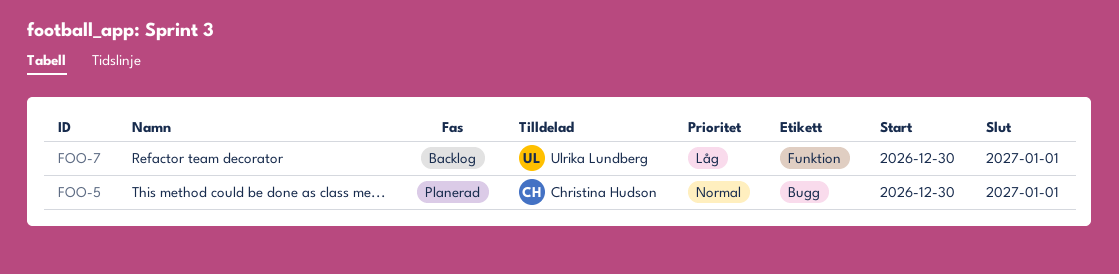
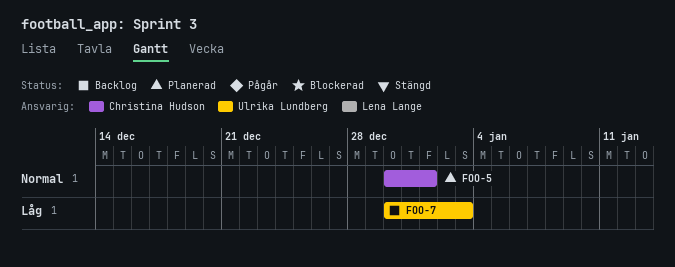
FOO-7, due: Jan 1 -> Jan 3

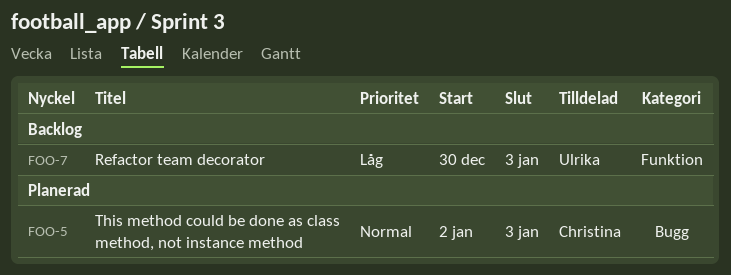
FOO-5, start: Dec 30 -> Jan 2
FOO-5, due: Jan 1 -> Jan 3

